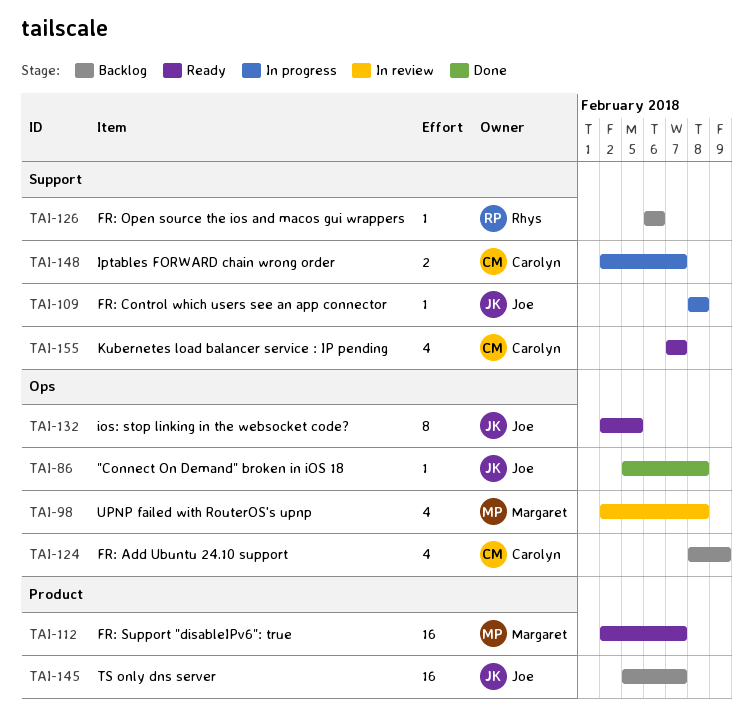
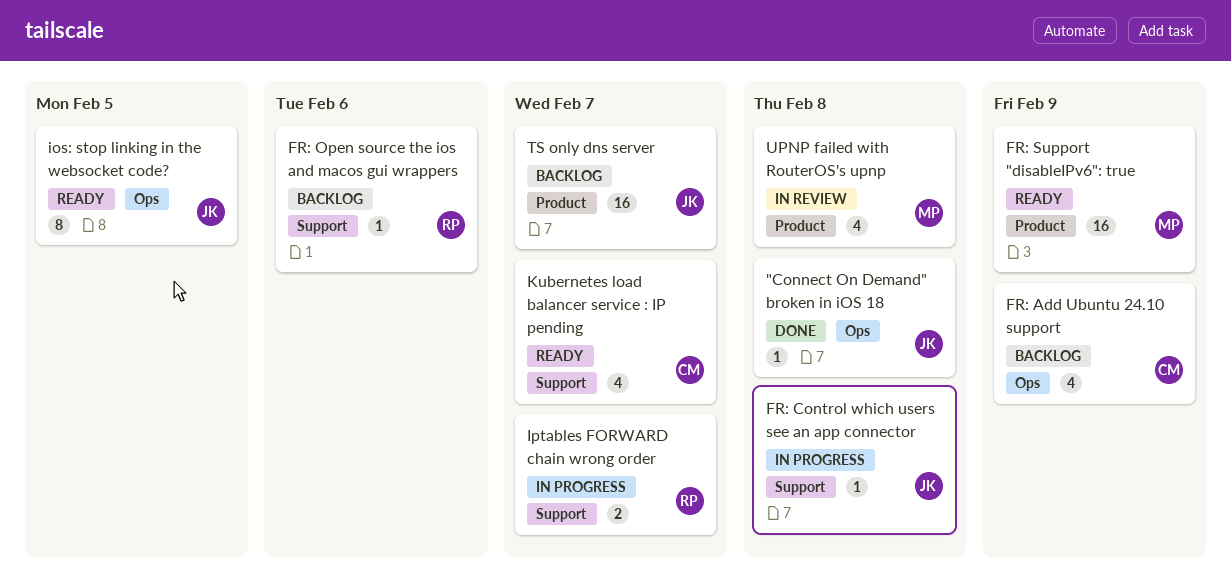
FR: Support "disableIPv6": true, due: Feb 7 -> Feb 9
Iptables FORWARD chain wrong order, owner: Carolyn -> Rhys
UPNP failed with RouterOS's upnp, label: Ops -> Product

